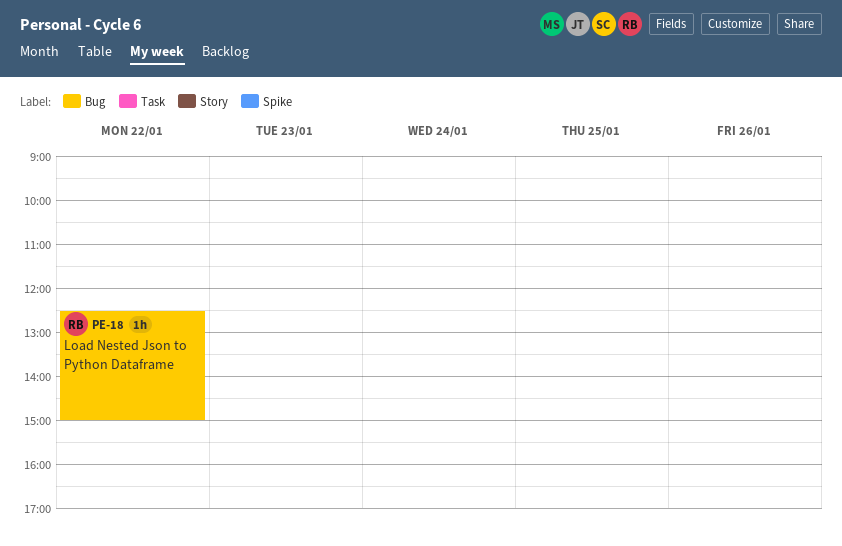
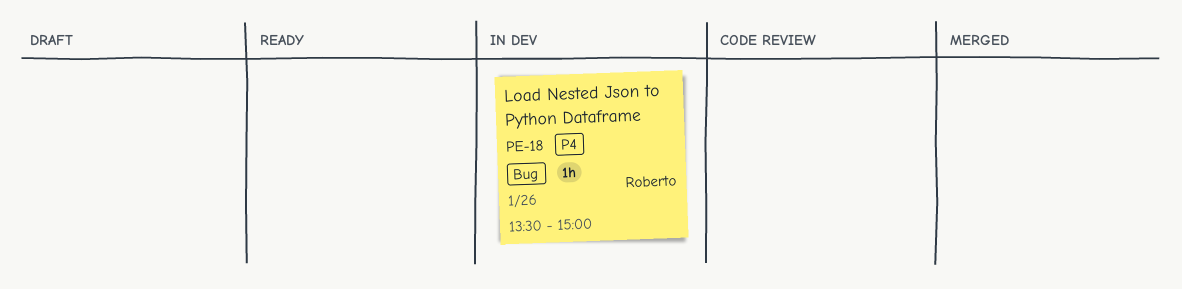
PE-18, day: Jan 22 -> Jan 26
PE-18, begins: 12:30 -> 13:30

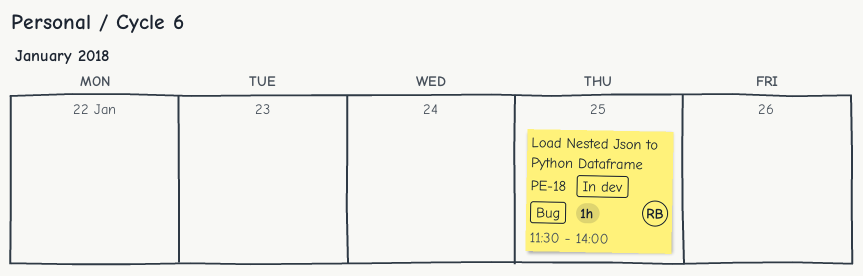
PE-18, day: Jan 26 -> Jan 25
PE-18, begins: 13:30 -> 11:30
PE-18, ends: 15:00 -> 14:00

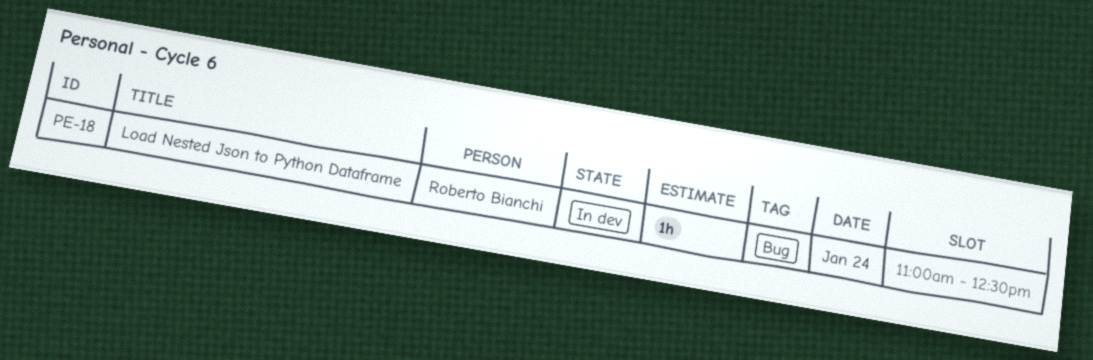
PE-18, day: Jan 25 -> Jan 24
PE-18, begins: 11:30 -> 11:00
PE-18, ends: 14:00 -> 12:30

